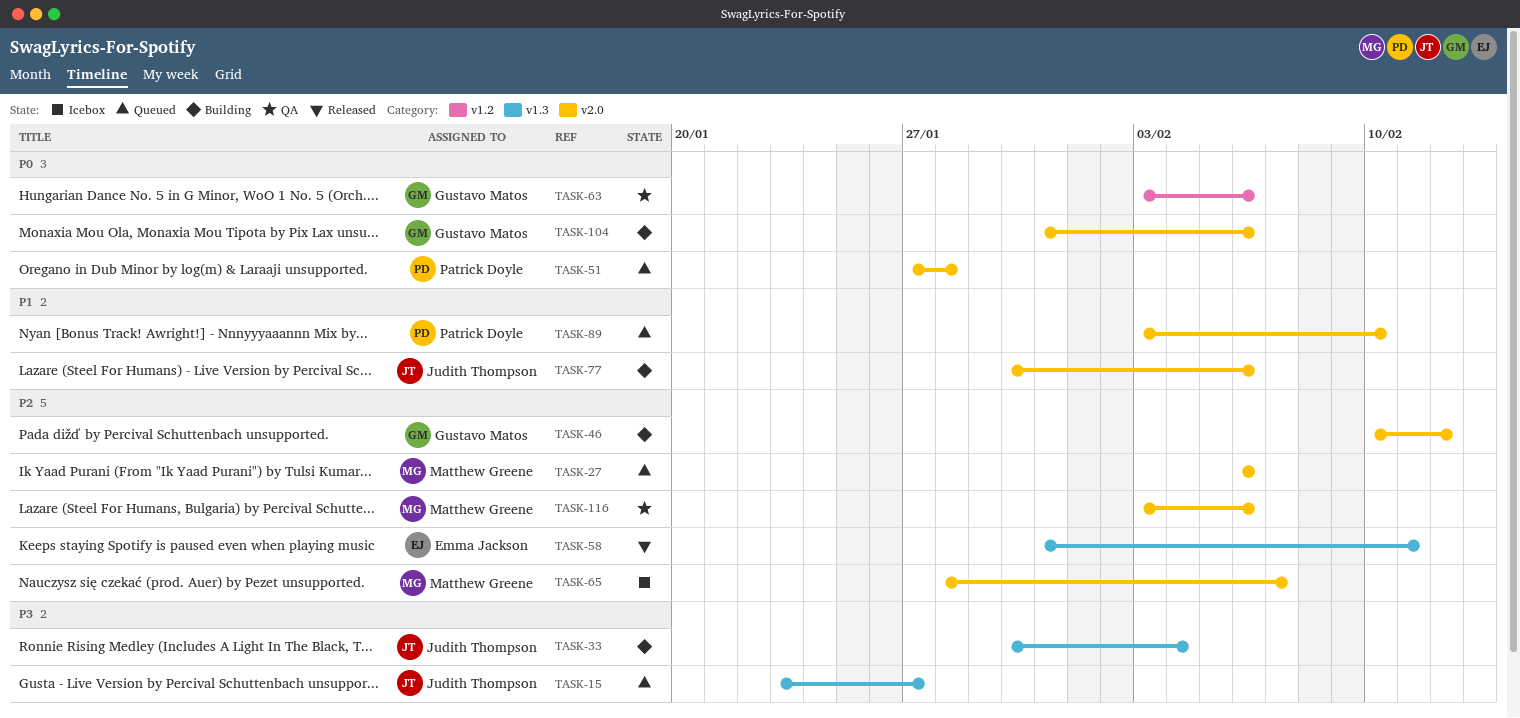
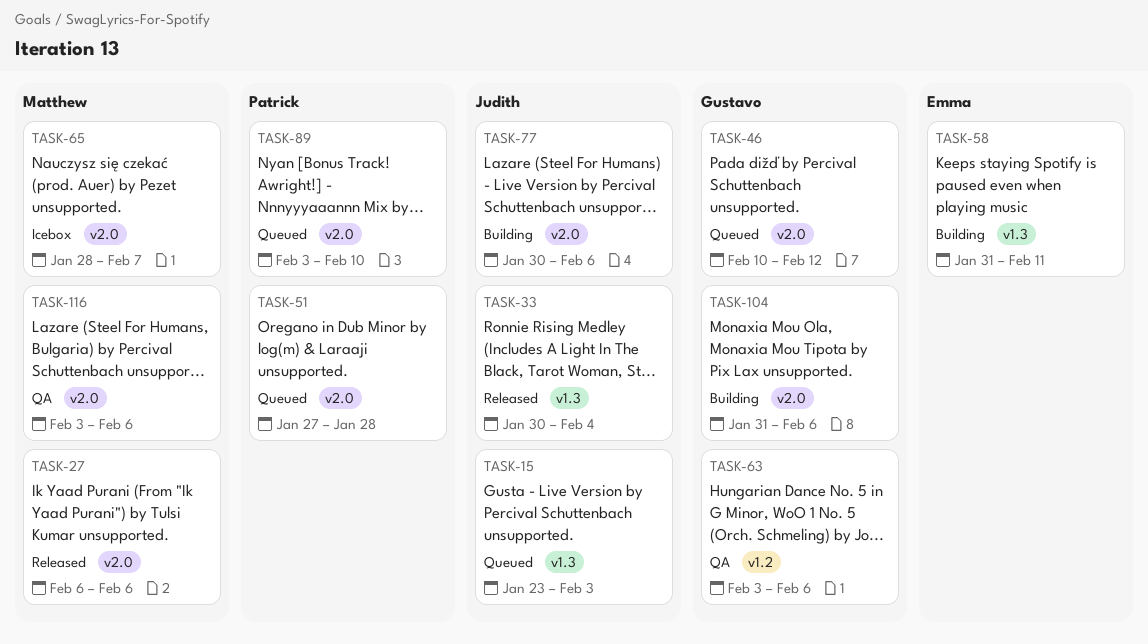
TASK-15, due: Jan 27 -> Feb 3
TASK-27, status: Queued -> Released
TASK-33, status: Building -> Released
TASK-46, status: Building -> Queued
TASK-58, status: Released -> Building

